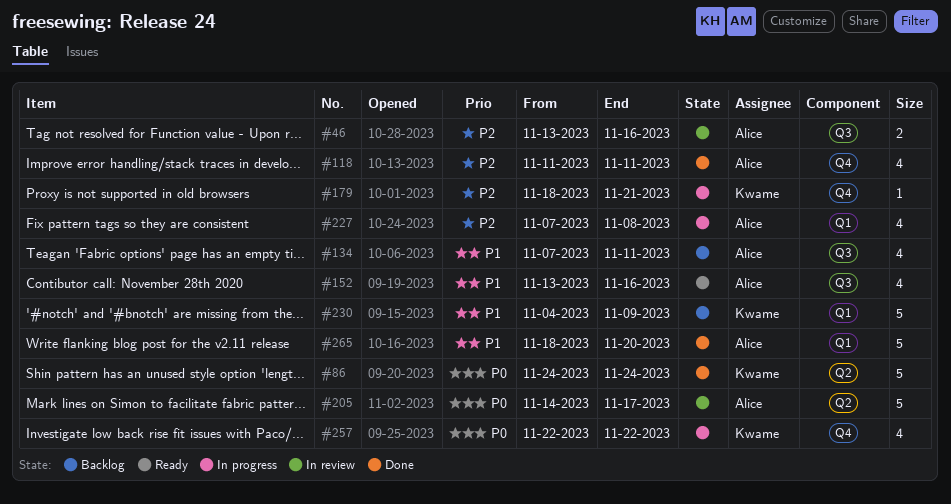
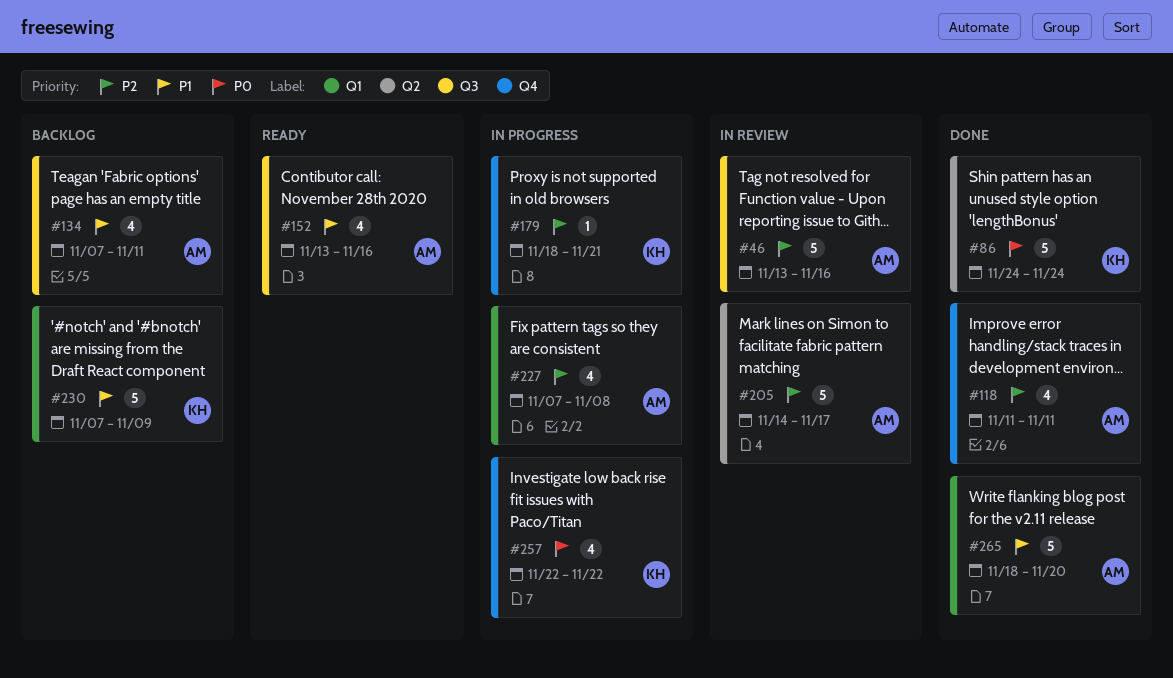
#46, estimate: 2 -> 5
#205, priority: P0 -> P2
#230, start: Nov 4 -> Nov 7

